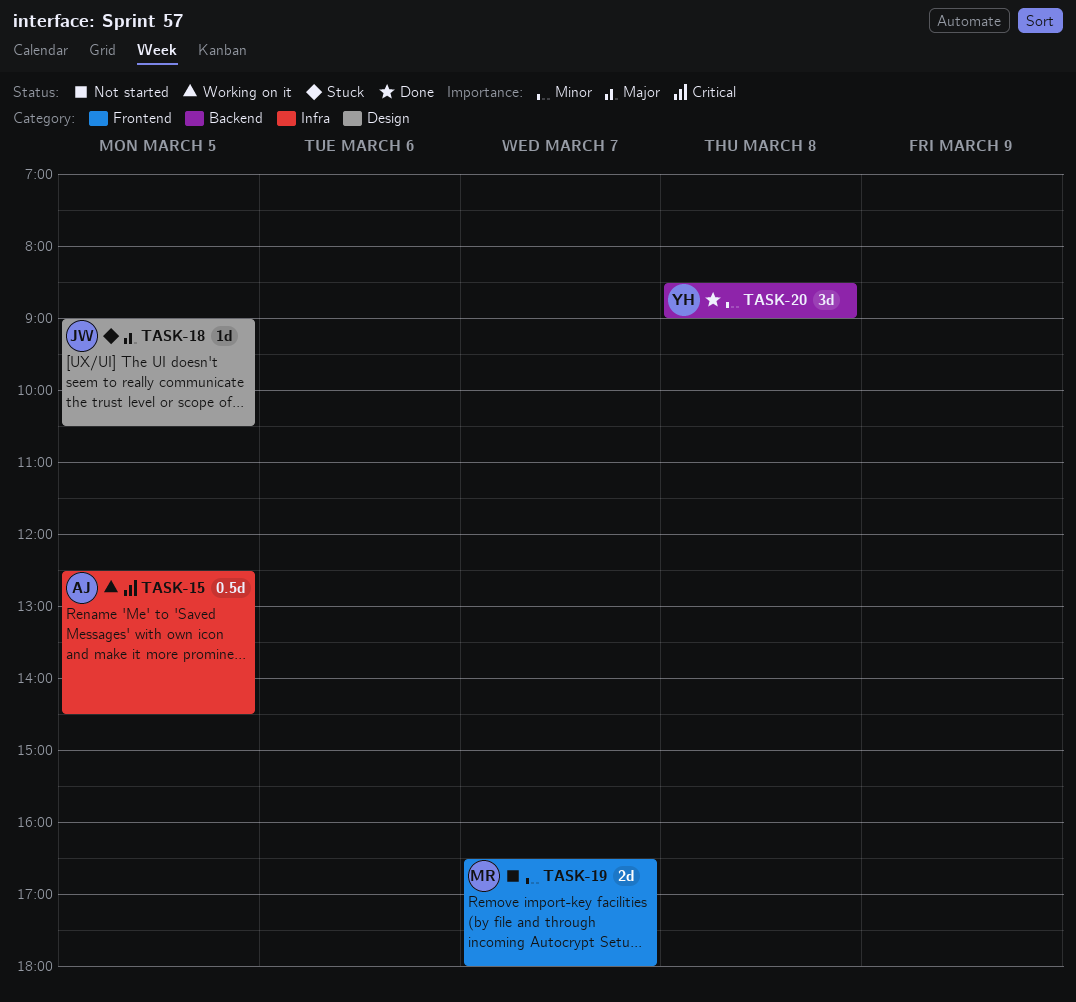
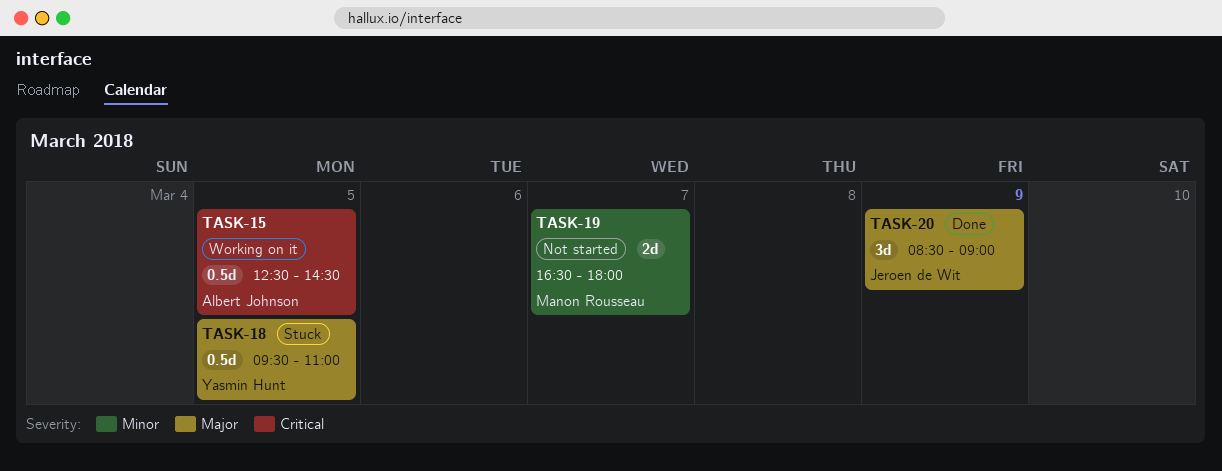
TASK-18, owner: Jeroen de Wit -> Yasmin Hunt
TASK-18, estimate: 1d -> 0.5d
TASK-18, begins: 09:00 -> 09:30
TASK-18, ends: 10:30 -> 11:00
TASK-20, owner: Yasmin Hunt -> Jeroen de Wit
TASK-20, priority: Minor -> Major
TASK-20, day: Mar 8 -> Mar 9

